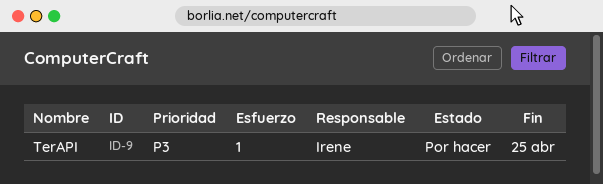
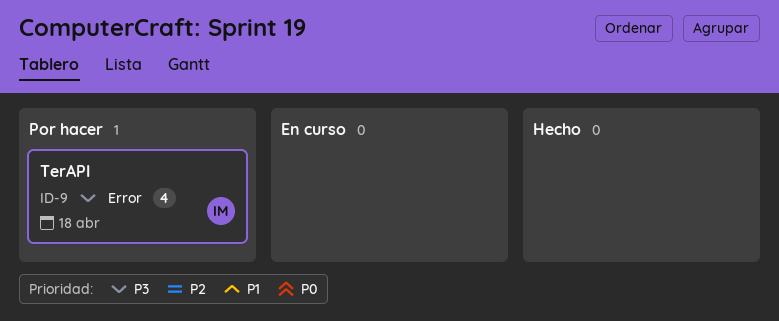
ID-9, estimate: 1 -> 4
ID-9, due: Apr 25 -> Apr 18

